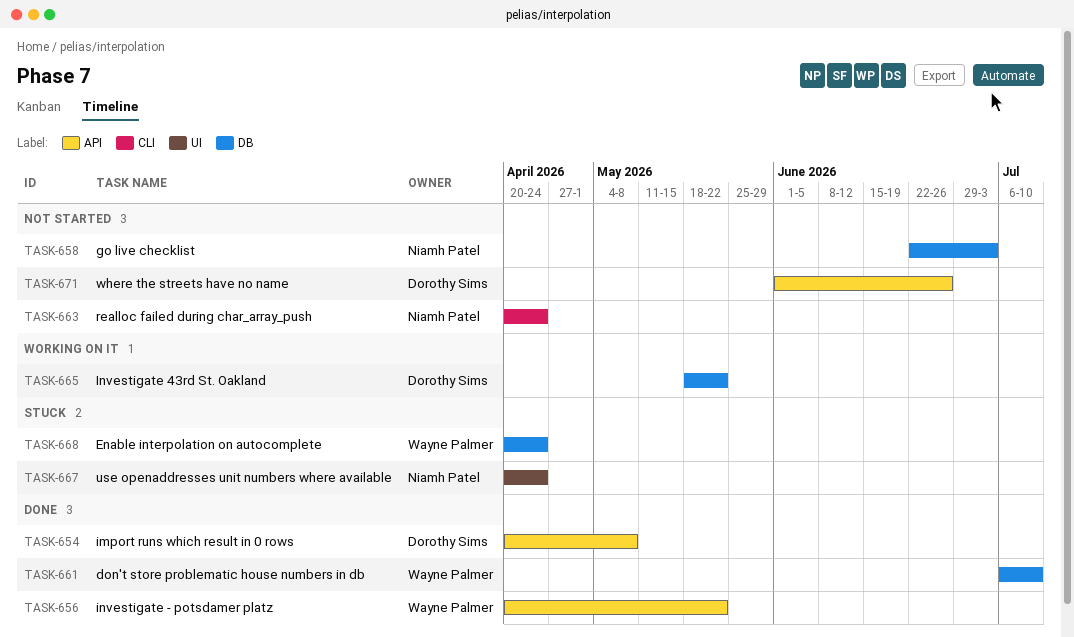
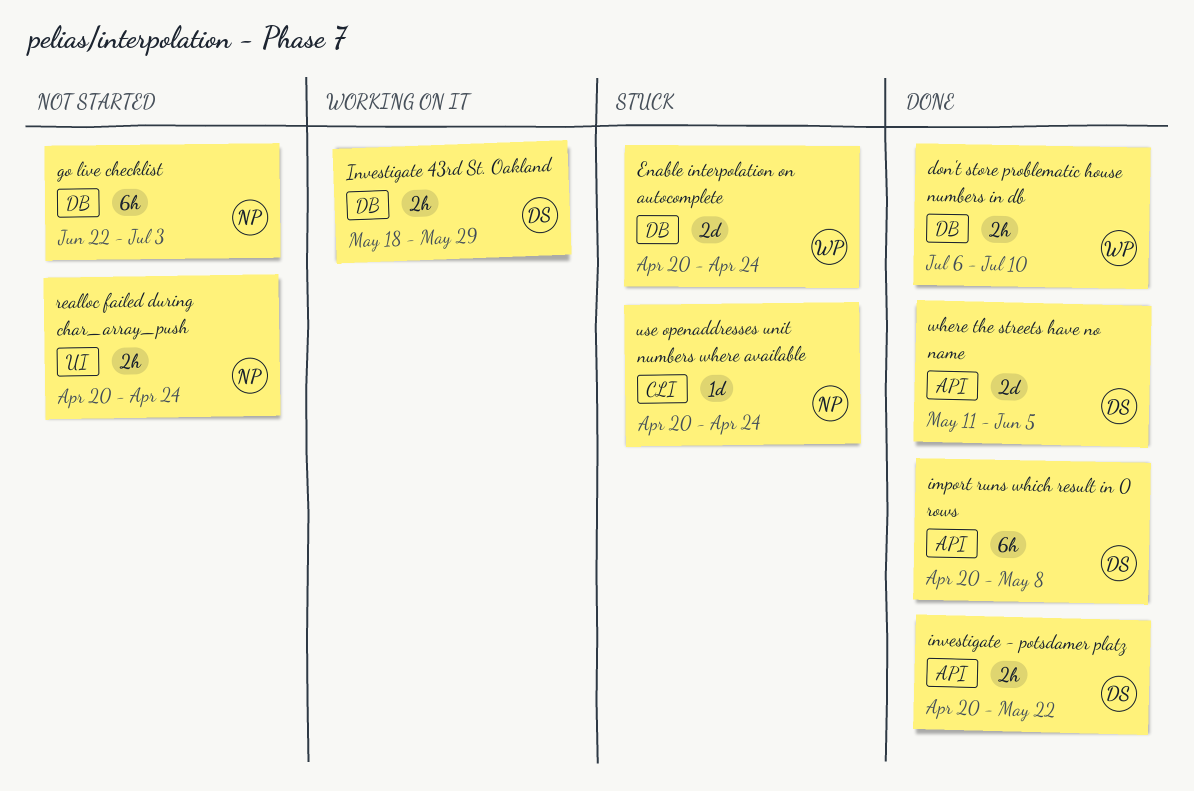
investigate - potsdamer platz, owner: Wayne Palmer -> Dorothy Sims
Investigate 43rd St. Oakland, due: May 22 -> May 29
realloc failed during char_array_push, label: CLI -> UI
use openaddresses unit numbers where available, label: UI -> CLI
where the streets have no name, status: Not started -> Done
where the streets have no name, start: Jun 1 -> May 11
where the streets have no name, due: Jun 26 -> Jun 5

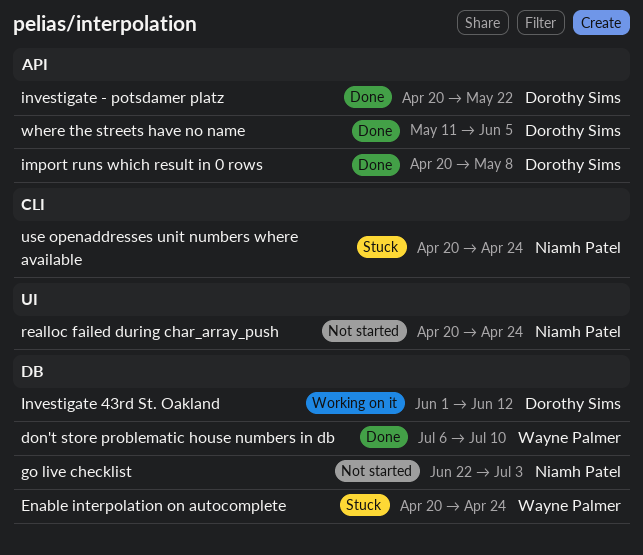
Investigate 43rd St. Oakland, start: May 18 -> Jun 1
Investigate 43rd St. Oakland, due: May 29 -> Jun 12

